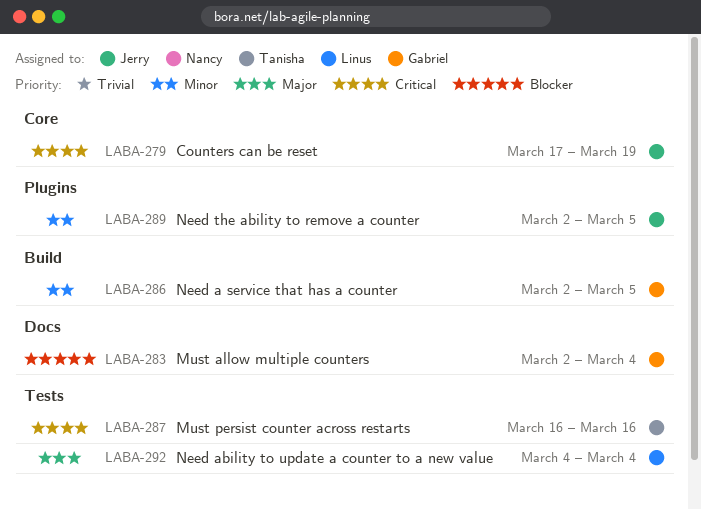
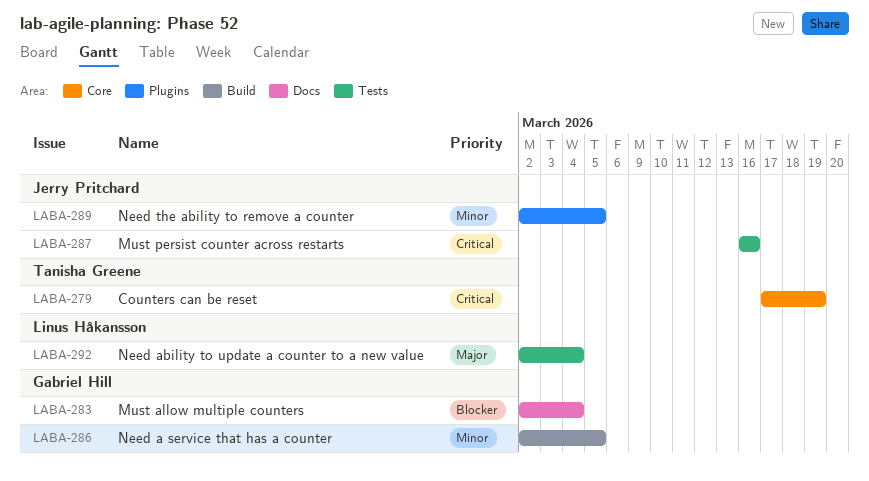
LABA-279, owner: Jerry Pritchard -> Tanisha Greene
LABA-287, owner: Tanisha Greene -> Jerry Pritchard
LABA-292, start: Mar 4 -> Mar 2

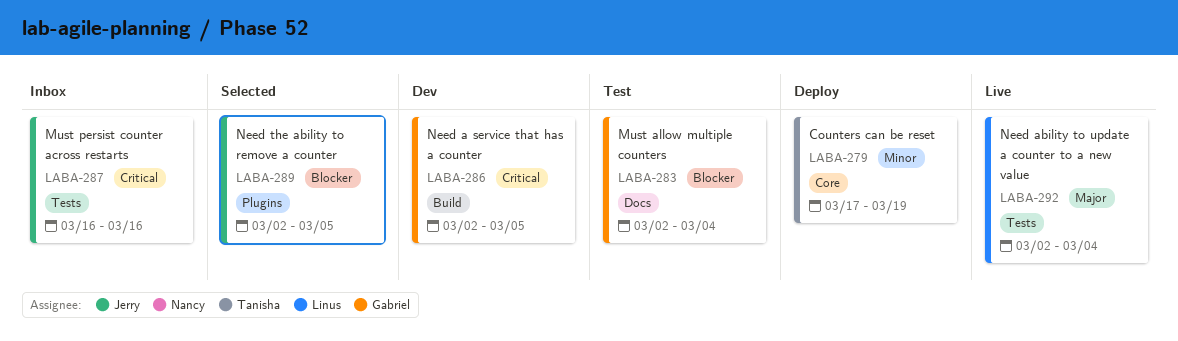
LABA-279, priority: Critical -> Minor
LABA-286, priority: Minor -> Critical
LABA-289, priority: Minor -> Blocker

